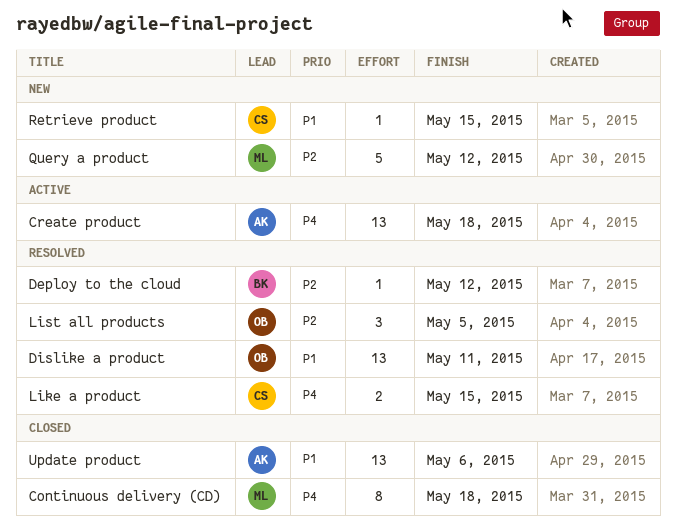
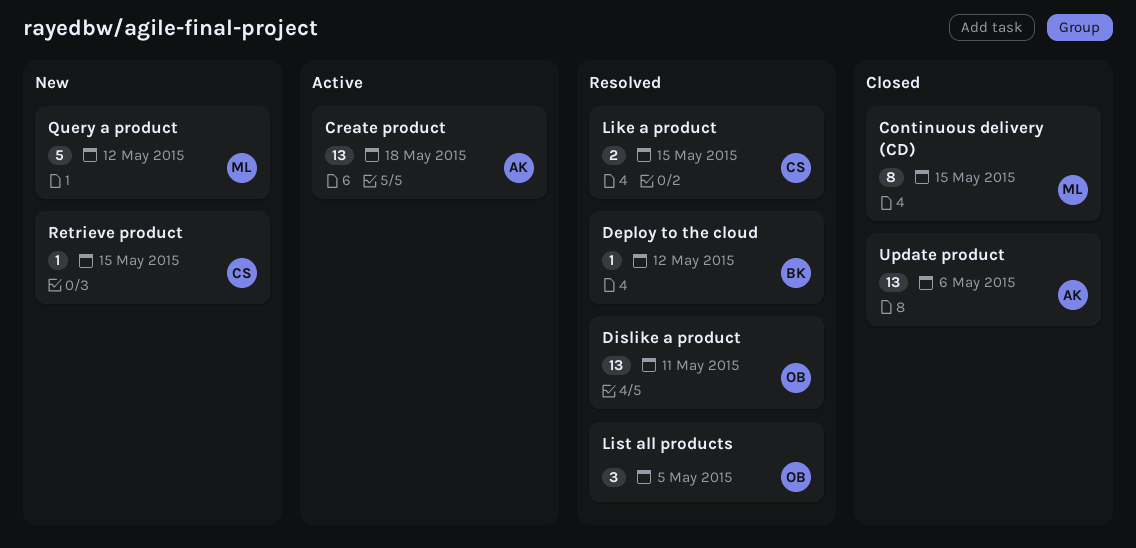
Continuous delivery (CD), due: May 18 -> May 15

